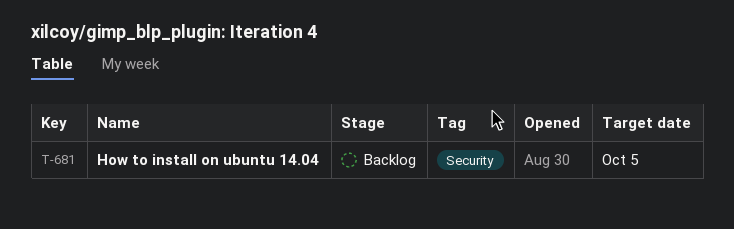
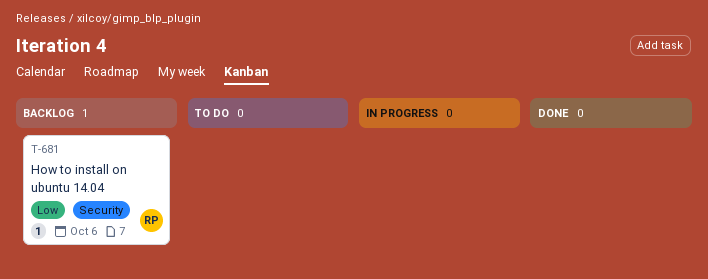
T-681, due: Oct 5 -> Oct 6

